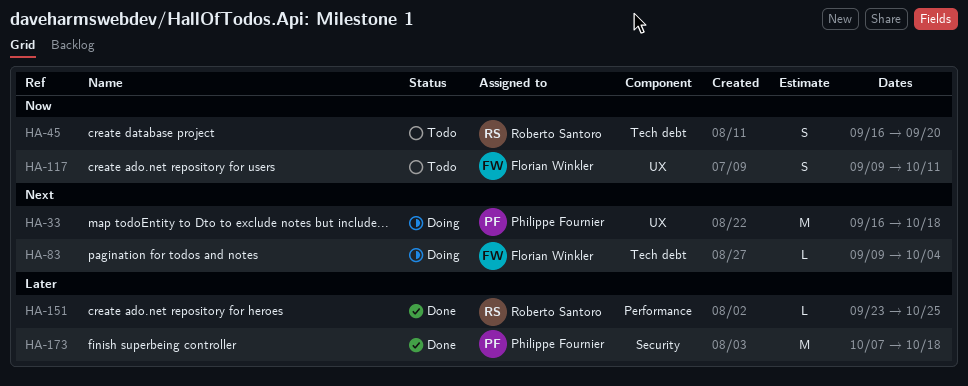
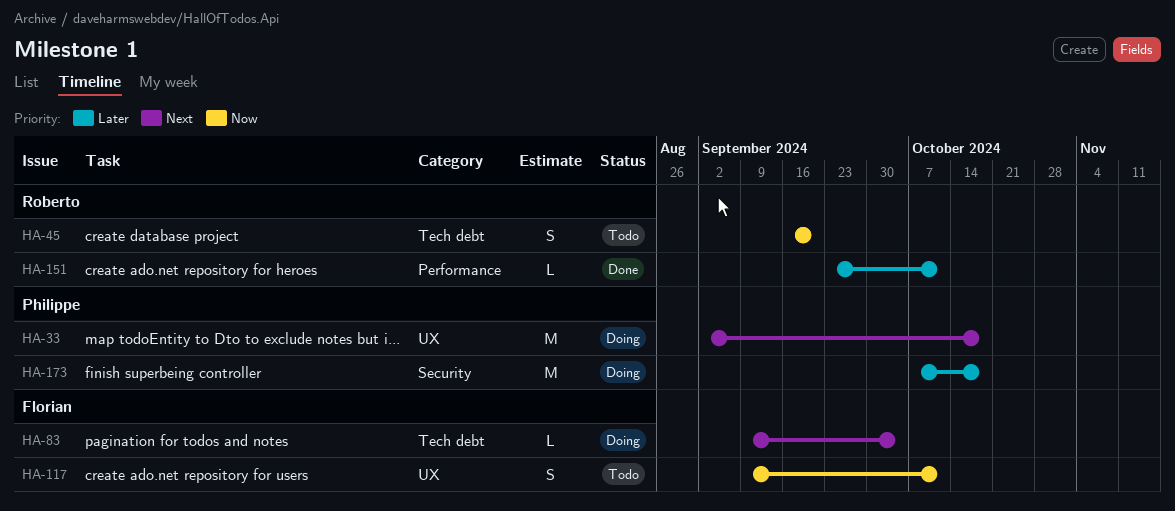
HA-33, start: Sep 16 -> Sep 2
HA-151, due: Oct 25 -> Oct 11
HA-173, status: Done -> Doing

